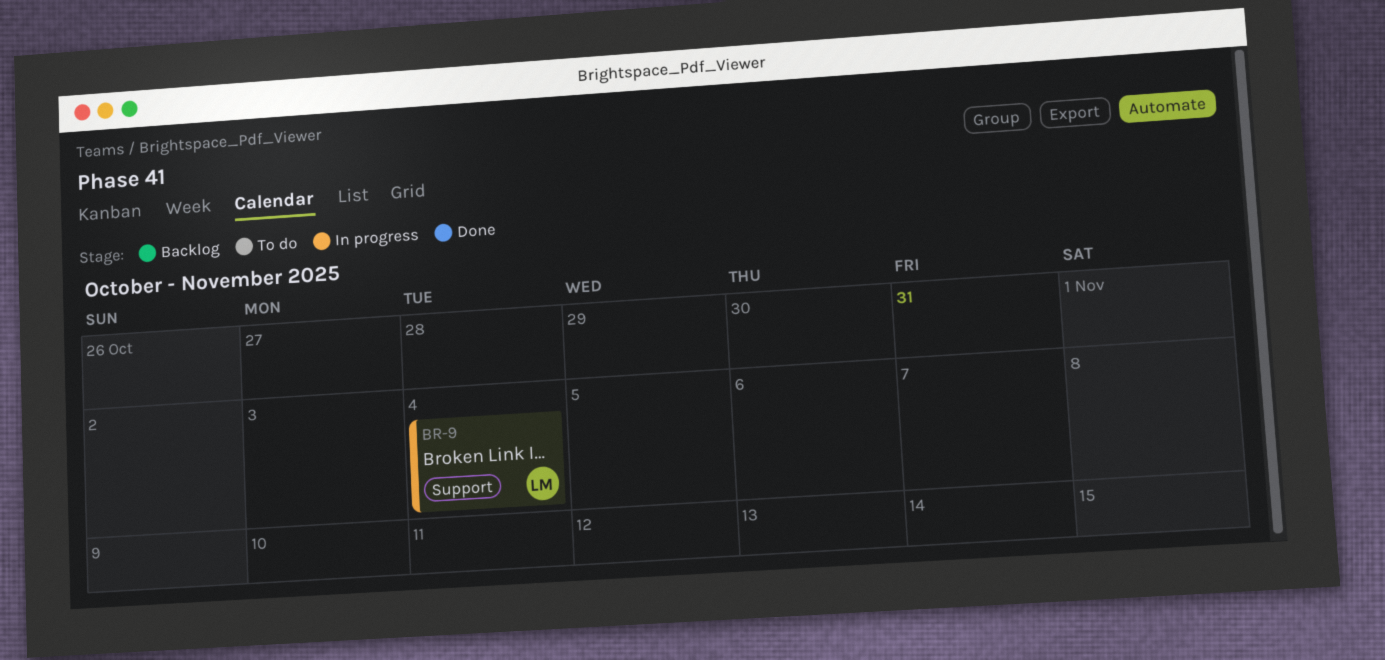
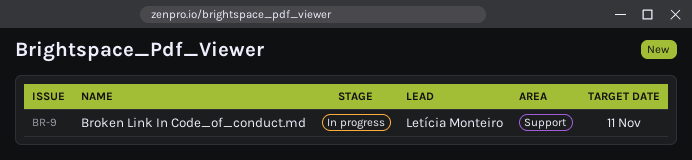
BR-9, due: Nov 4 -> Nov 11

